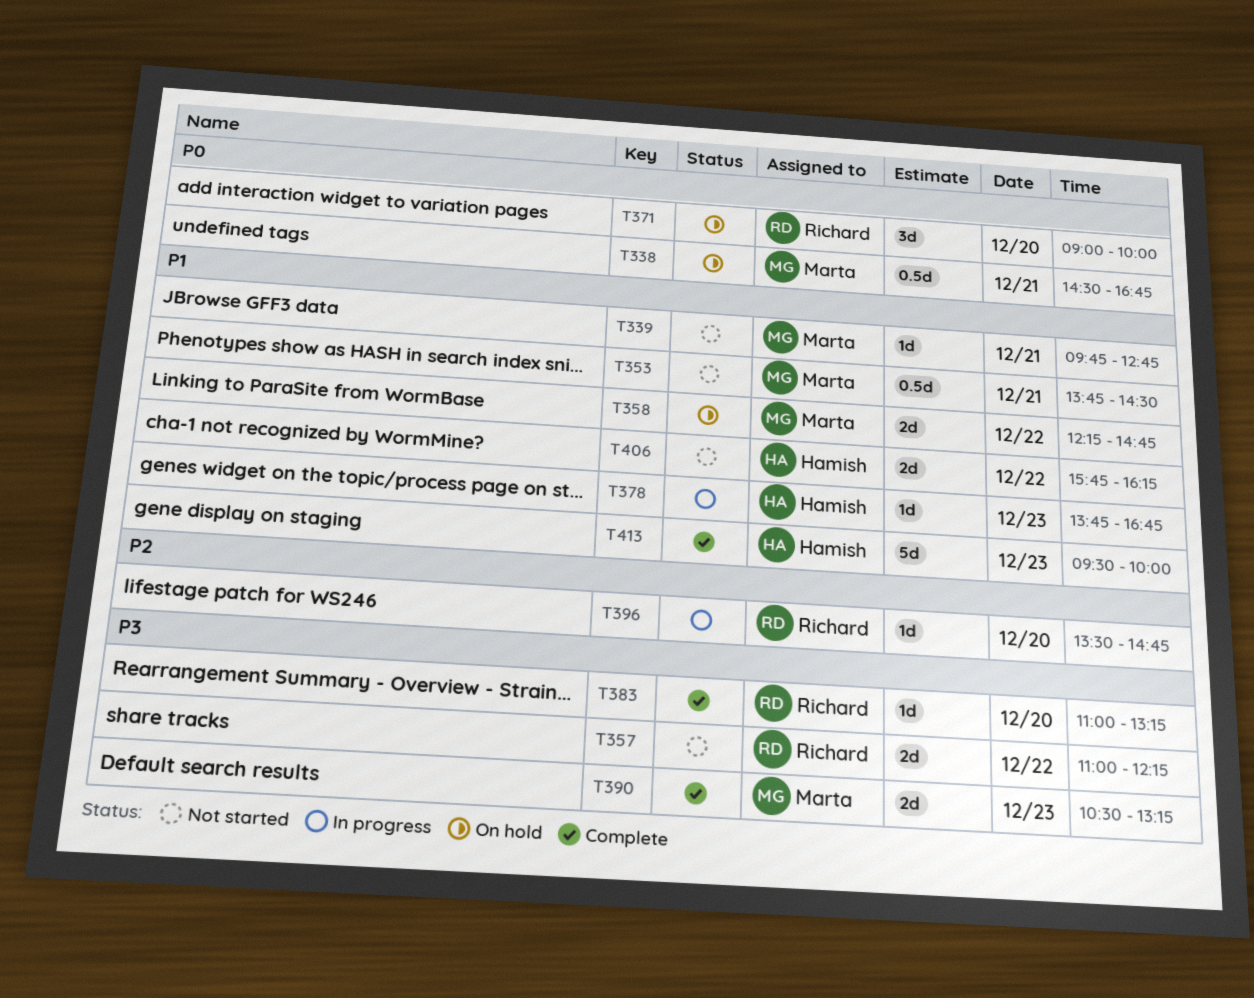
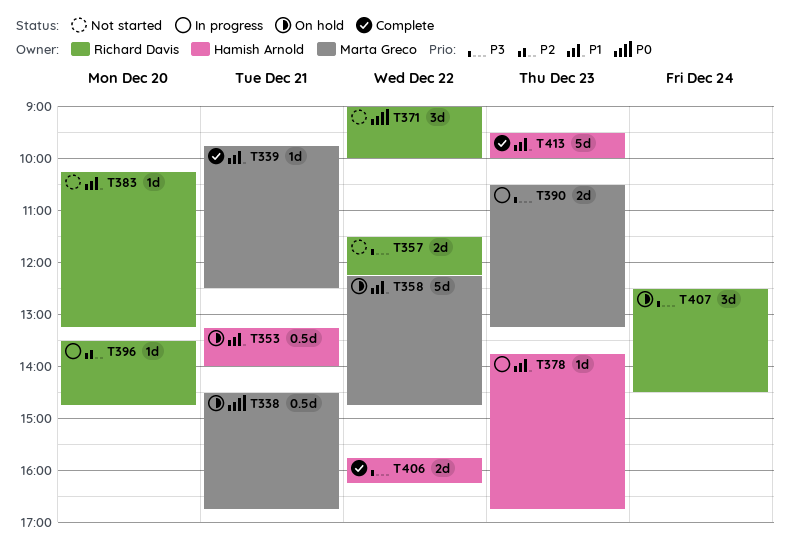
T339, status: Not started -> Complete
T339, ends: 12:45 -> 12:30
T353, status: Not started -> On hold
T353, owner: Marta Greco -> Hamish Arnold
T353, begins: 13:45 -> 13:15
T353, ends: 14:30 -> 14:00
T357, begins: 11:00 -> 11:30
T358, estimate: 2d -> 5d
T371, status: On hold -> Not started
T371, day: Dec 20 -> Dec 22
T383, status: Complete -> Not started
T383, priority: P3 -> P1
T383, begins: 11:00 -> 10:15
T390, status: Complete -> In progress
T406, status: Not started -> Complete
T406, priority: P1 -> P3
T407: none -> present

